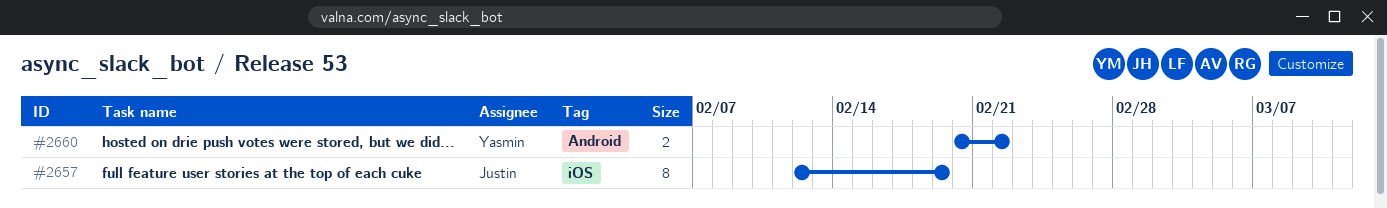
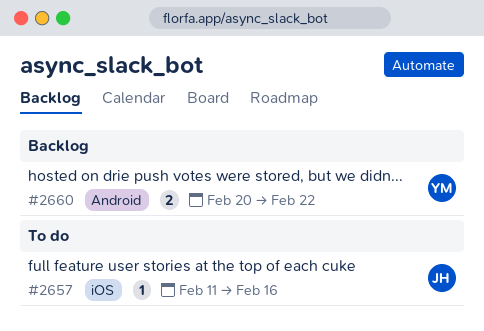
#2657, estimate: 8 -> 1
#2657, start: Feb 12 -> Feb 11
#2657, due: Feb 19 -> Feb 16

